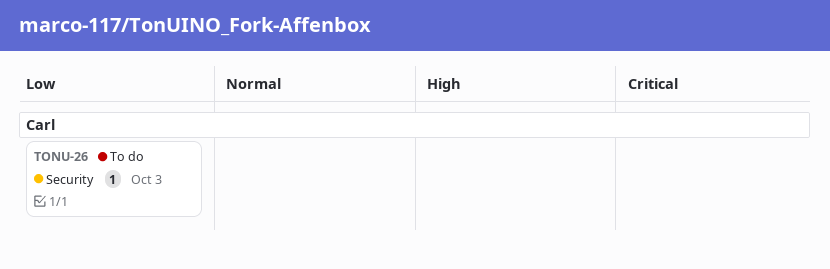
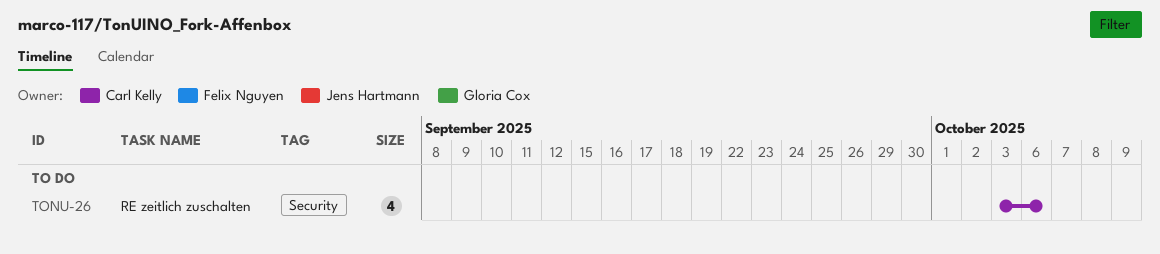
TONU-26, estimate: 1 -> 4
TONU-26, due: Oct 3 -> Oct 6

